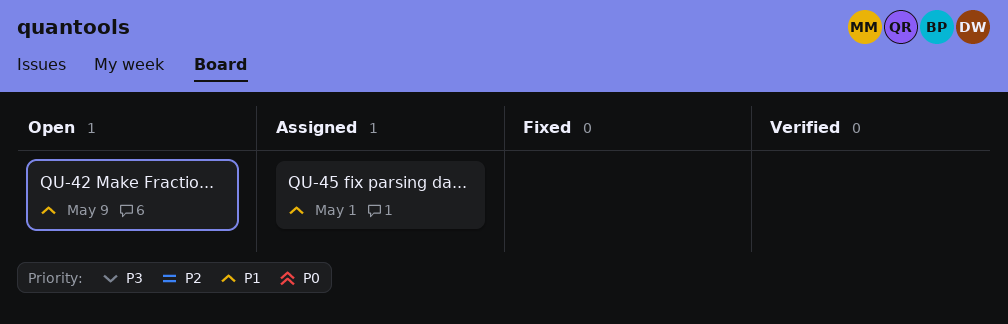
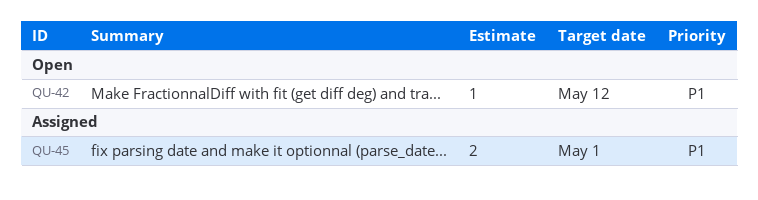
QU-42, due: May 9 -> May 12

